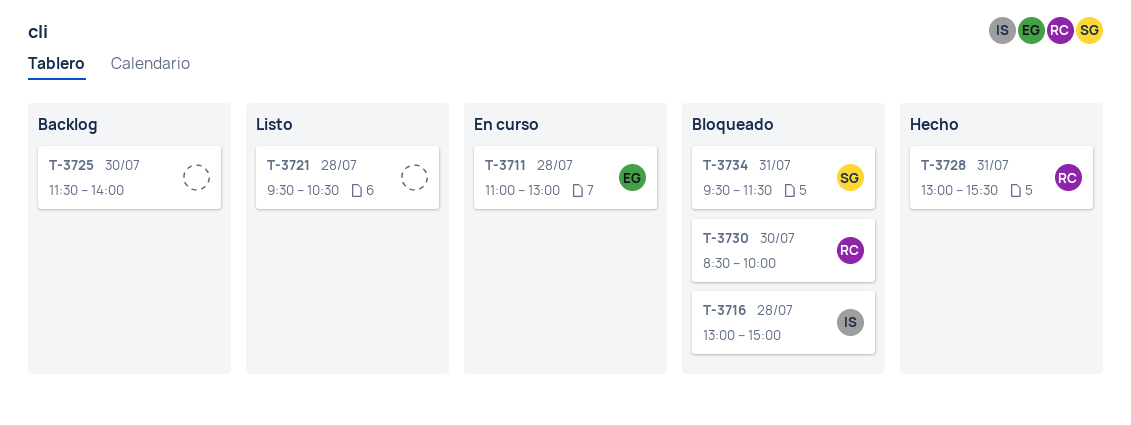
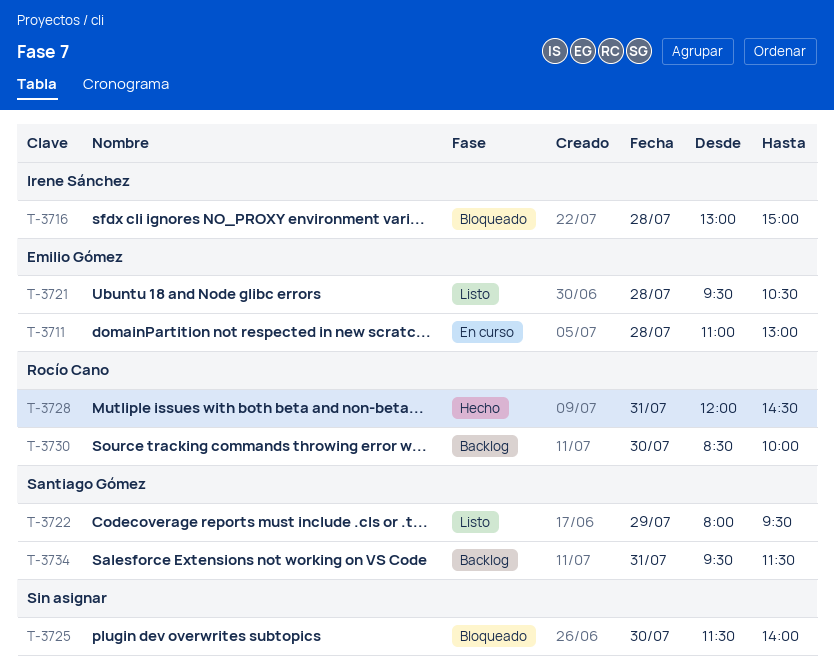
T-3721, owner: none -> Emilio Gómez
T-3722: none -> present
T-3725, status: Backlog -> Bloqueado
T-3728, begins: 13:00 -> 12:00
T-3728, ends: 15:30 -> 14:30
T-3730, status: Bloqueado -> Backlog
T-3734, status: Bloqueado -> Backlog

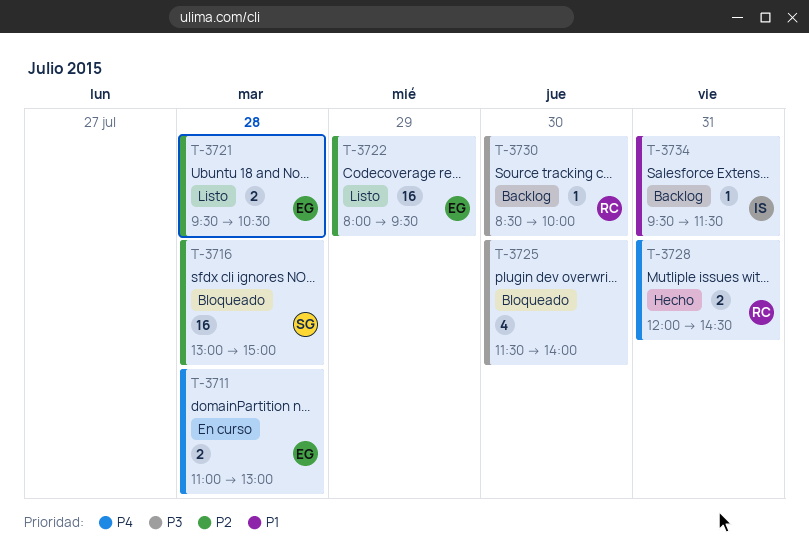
T-3716, owner: Irene Sánchez -> Santiago Gómez
T-3722, owner: Santiago Gómez -> Emilio Gómez
T-3734, owner: Santiago Gómez -> Irene Sánchez

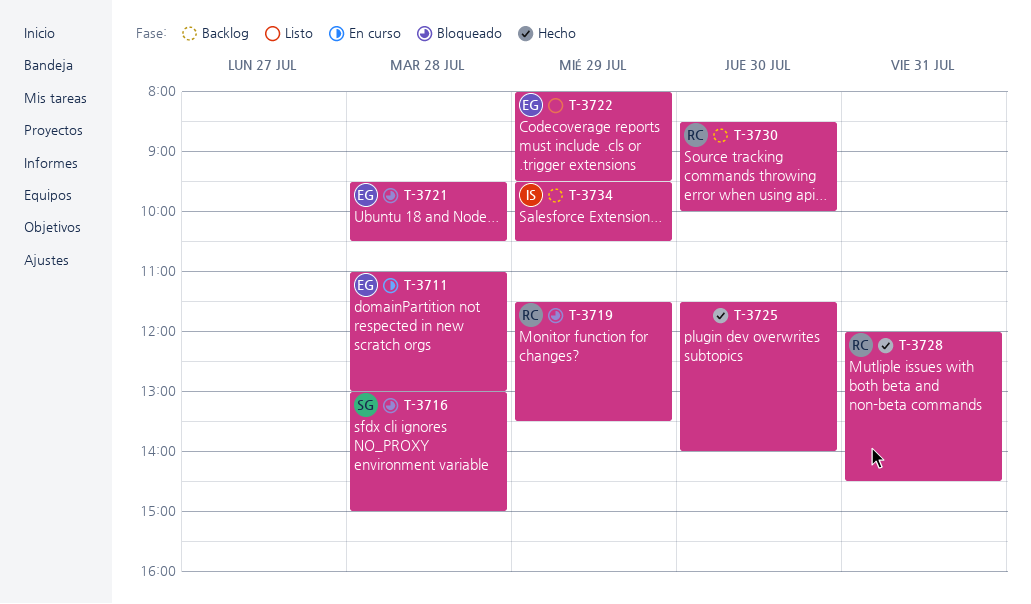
T-3719: none -> present
T-3721, status: Listo -> Bloqueado
T-3725, status: Bloqueado -> Hecho
T-3734, day: Jul 31 -> Jul 29
T-3734, ends: 11:30 -> 10:30

